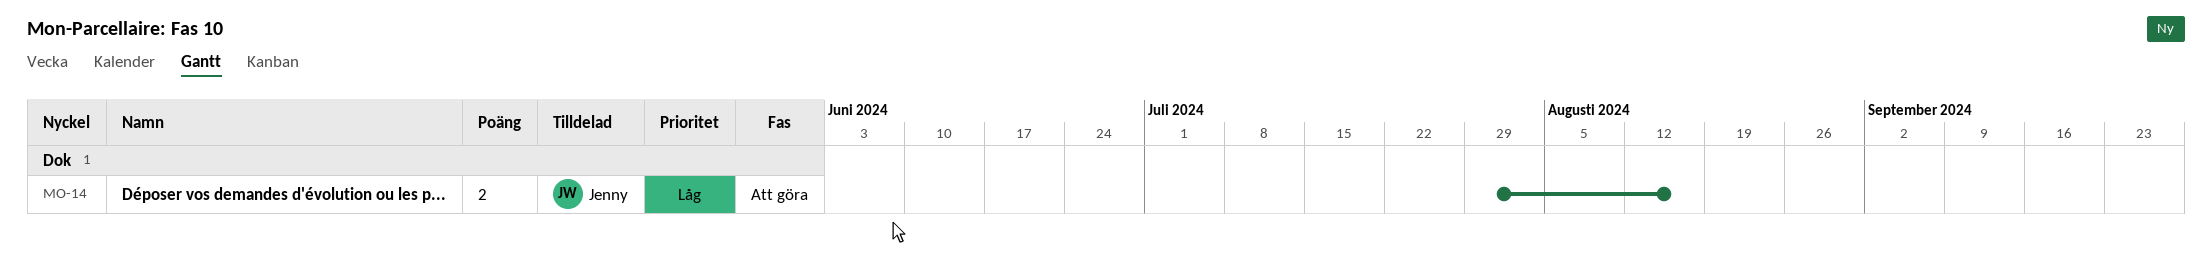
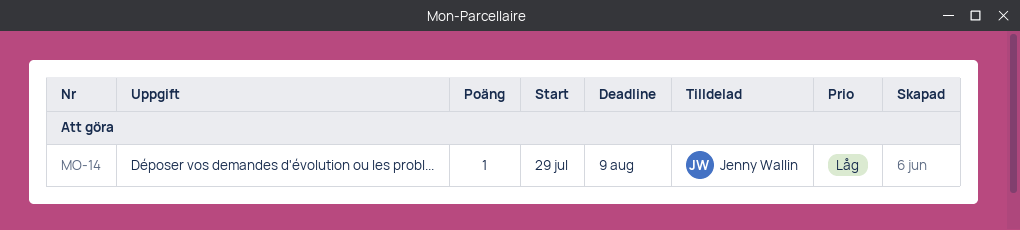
MO-14, estimate: 2 -> 1
MO-14, due: Aug 16 -> Aug 9

